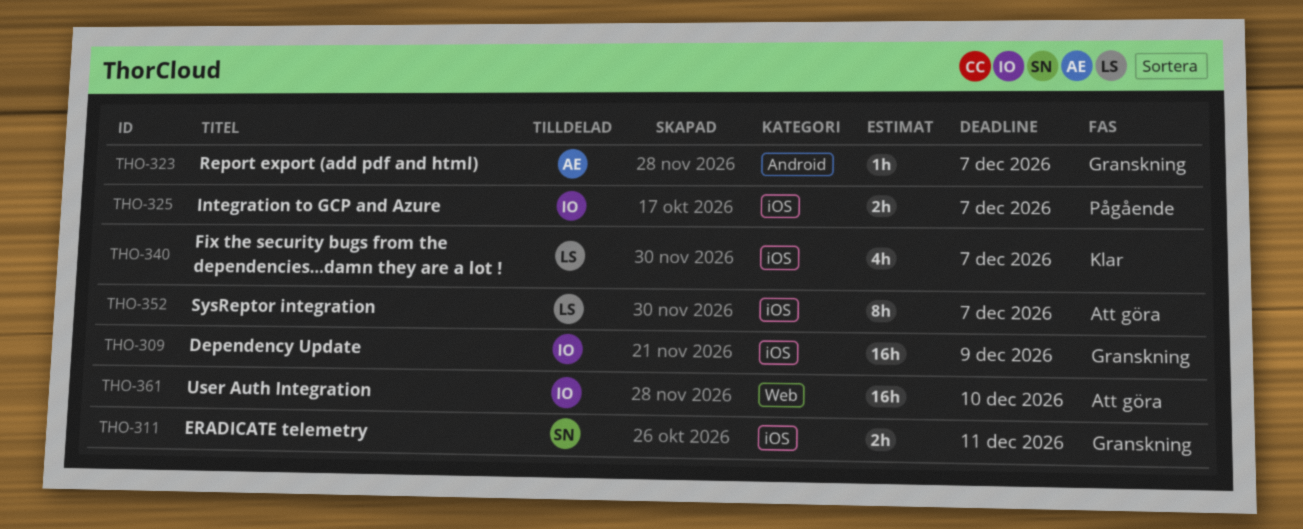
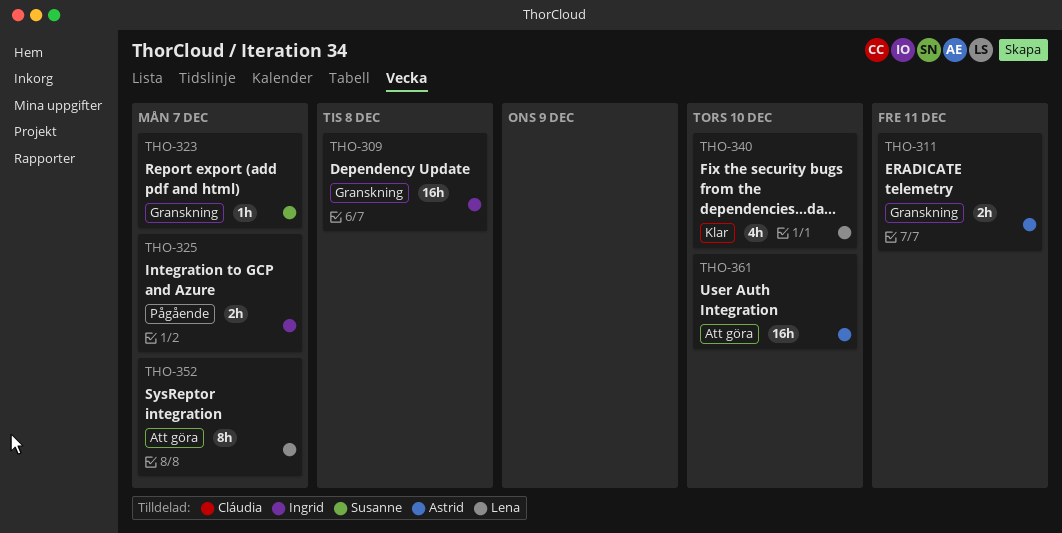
THO-309, due: Dec 9 -> Dec 8
THO-311, owner: Susanne -> Astrid
THO-323, owner: Astrid -> Susanne
THO-340, due: Dec 7 -> Dec 10
THO-361, owner: Ingrid -> Astrid

